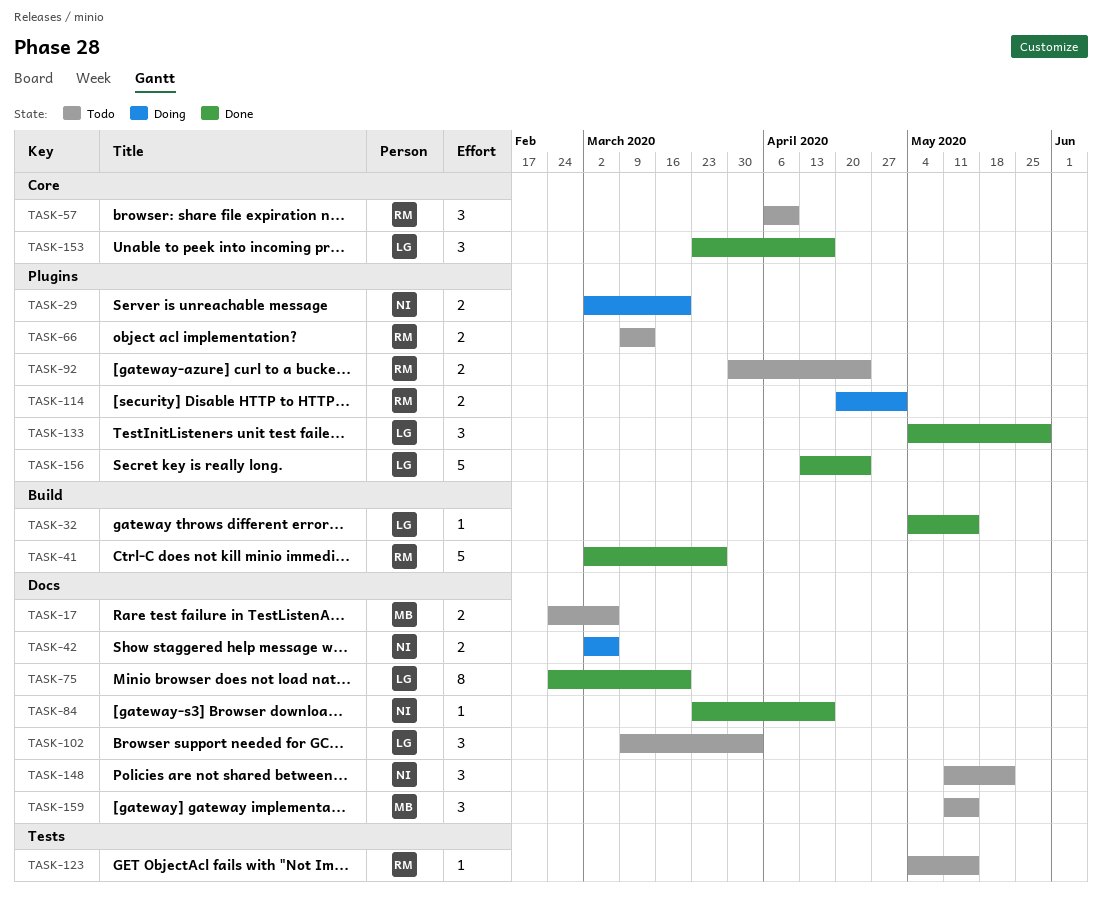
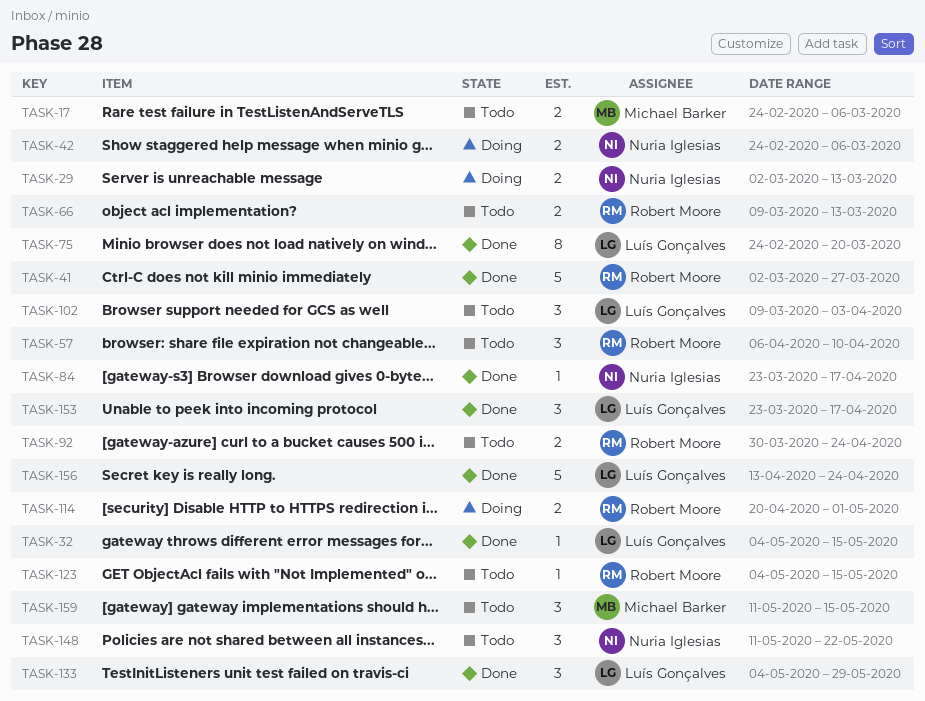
TASK-29, due: Mar 20 -> Mar 13
TASK-42, start: Mar 2 -> Feb 24

